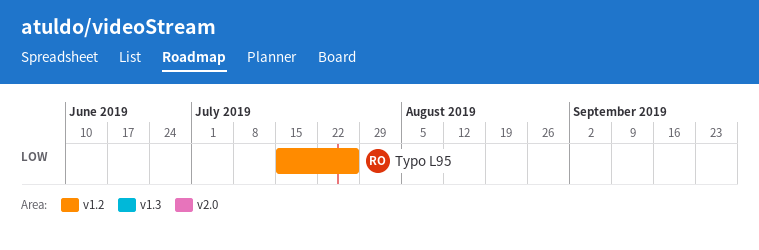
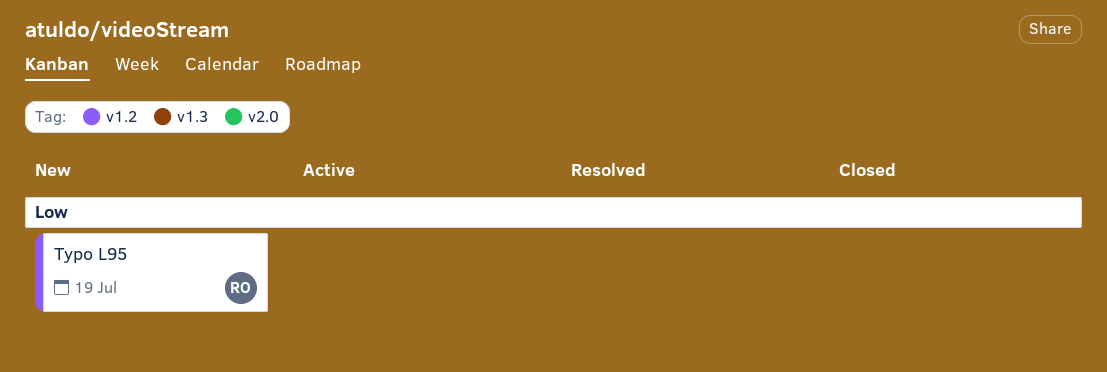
Typo L95, due: Jul 26 -> Jul 19

